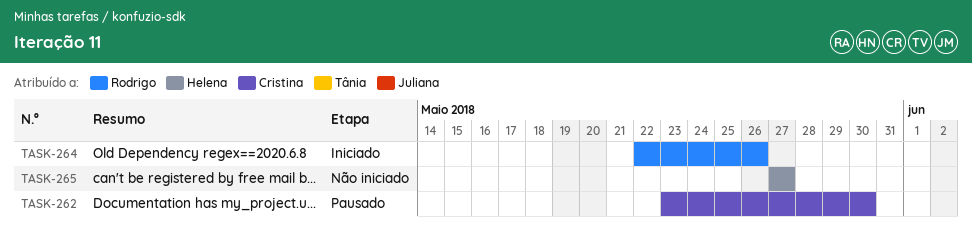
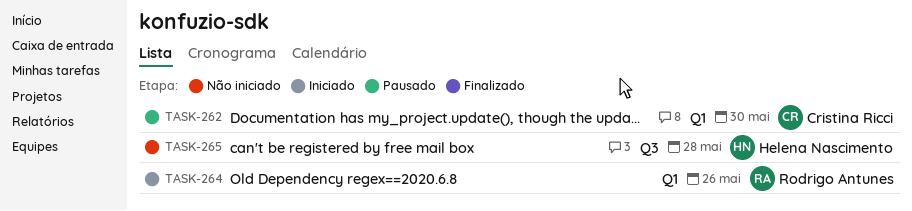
TASK-265, due: May 27 -> May 28

